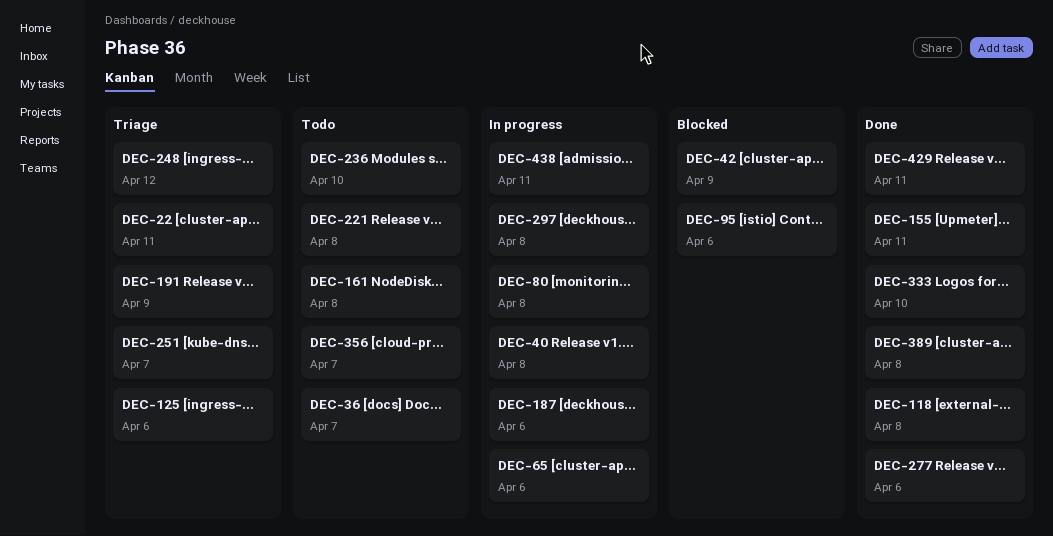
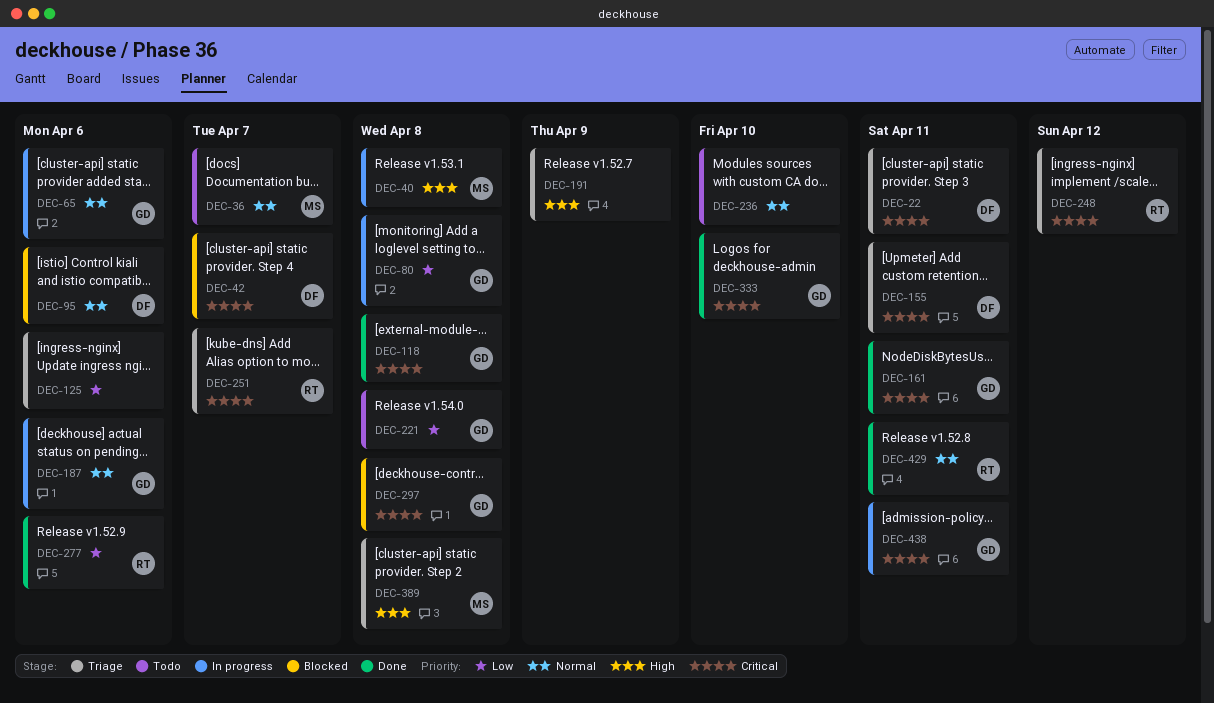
DEC-42, due: Apr 9 -> Apr 7
DEC-155, status: Done -> Triage
DEC-161, status: Todo -> Done
DEC-161, due: Apr 8 -> Apr 11
DEC-297, status: In progress -> Blocked
DEC-356: present -> none
DEC-389, status: Done -> Triage

